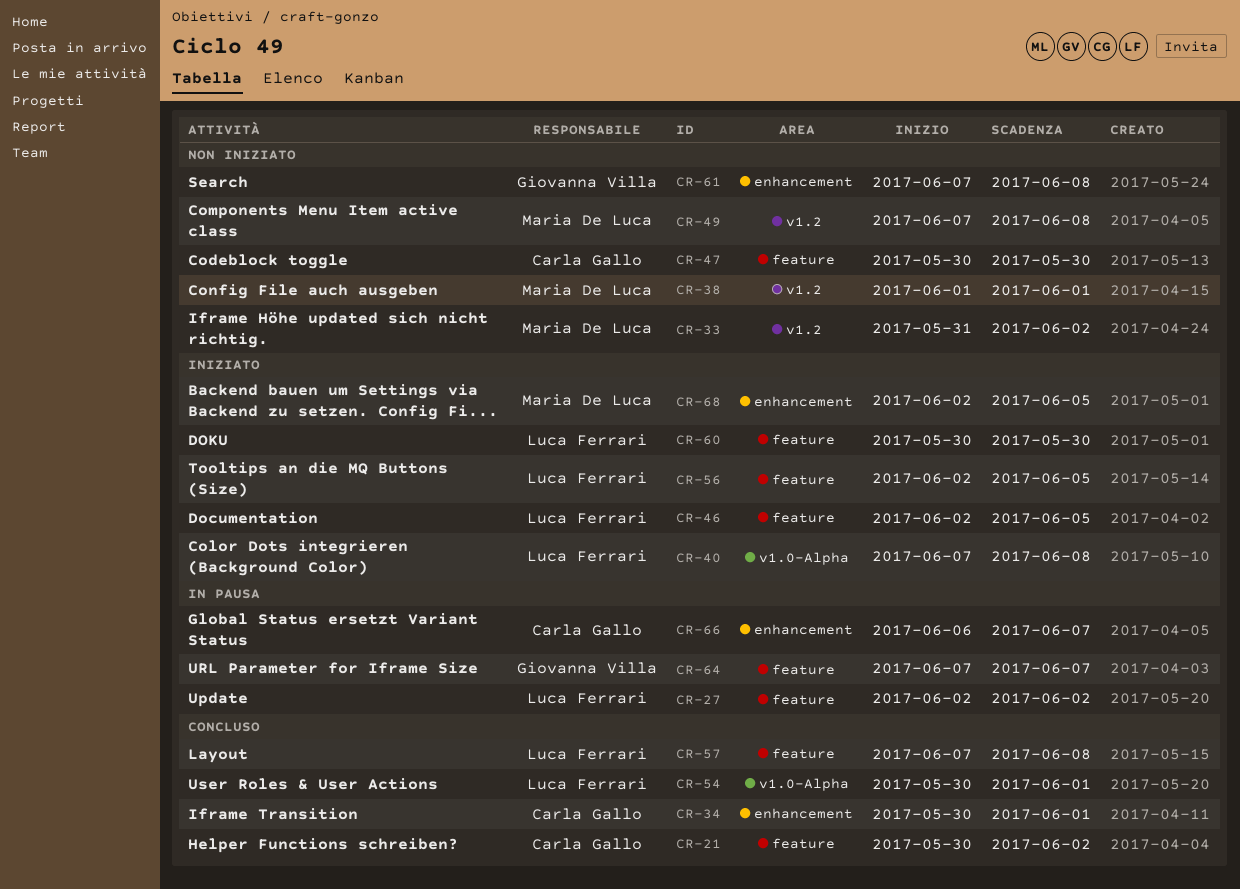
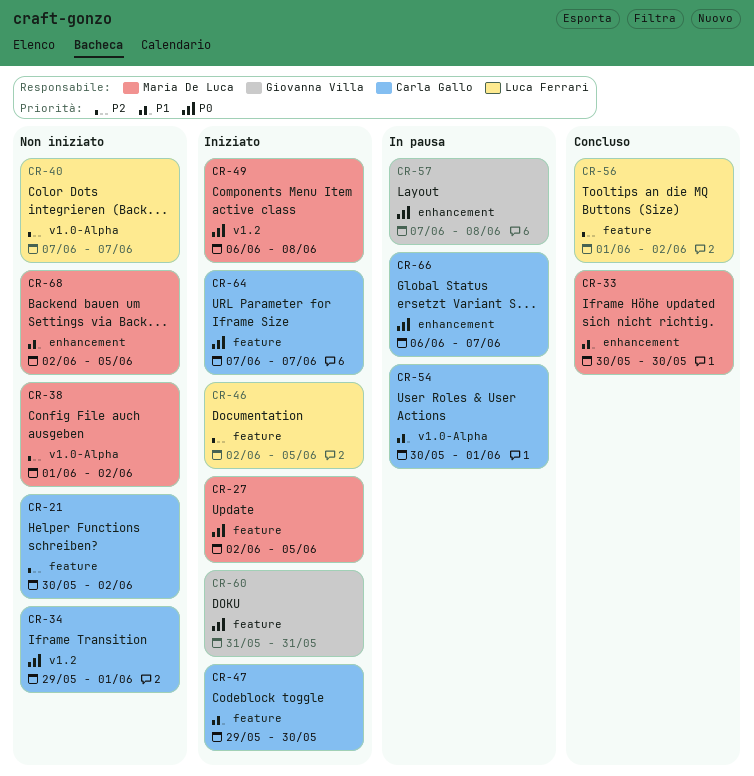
CR-21, status: Concluso -> Non iniziato
CR-27, status: In pausa -> Iniziato
CR-27, owner: Luca Ferrari -> Maria De Luca
CR-27, due: Jun 2 -> Jun 5
CR-33, status: Non iniziato -> Concluso
CR-33, label: v1.2 -> enhancement
CR-33, start: May 31 -> May 30
CR-33, due: Jun 2 -> May 30
CR-34, status: Concluso -> Non iniziato
CR-34, label: enhancement -> v1.2
CR-34, start: May 30 -> May 29
CR-38, label: v1.2 -> v1.0-Alpha
CR-38, due: Jun 1 -> Jun 2
CR-40, status: Iniziato -> Non iniziato
CR-40, due: Jun 8 -> Jun 7
CR-47, status: Non iniziato -> Iniziato
CR-47, start: May 30 -> May 29
CR-49, status: Non iniziato -> Iniziato
CR-49, start: Jun 7 -> Jun 6
CR-54, status: Concluso -> In pausa
CR-54, owner: Luca Ferrari -> Carla Gallo
CR-56, status: Iniziato -> Concluso
CR-56, start: Jun 2 -> Jun 1
CR-56, due: Jun 5 -> Jun 2
CR-57, status: Concluso -> In pausa
CR-57, owner: Luca Ferrari -> Giovanna Villa
CR-57, label: feature -> enhancement
CR-60, owner: Luca Ferrari -> Giovanna Villa
CR-60, start: May 30 -> May 31
CR-60, due: May 30 -> May 31
CR-61: present -> none
CR-64, status: In pausa -> Iniziato
CR-64, owner: Giovanna Villa -> Carla Gallo
CR-68, status: Iniziato -> Non iniziato

